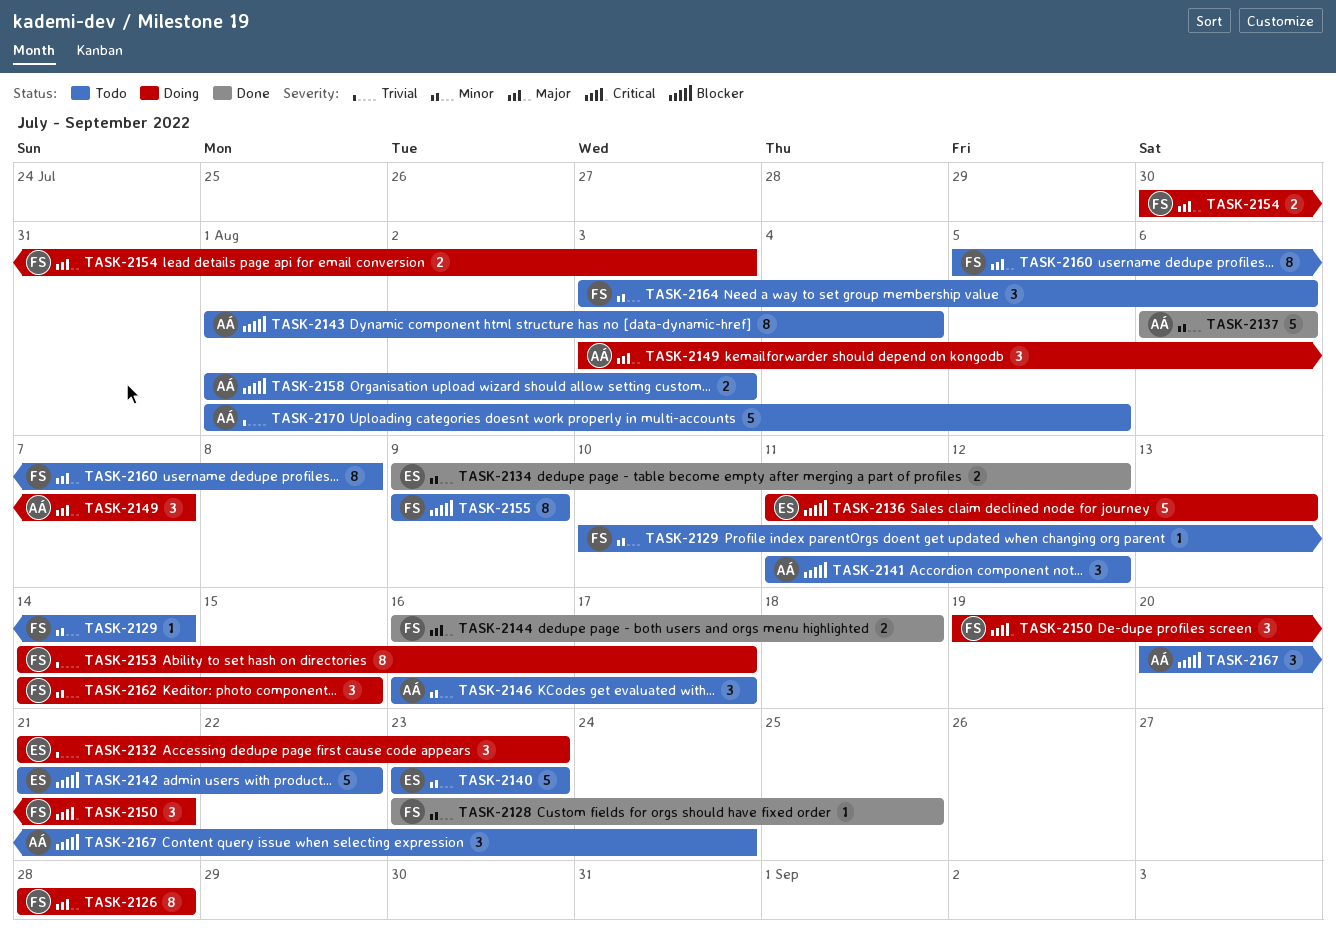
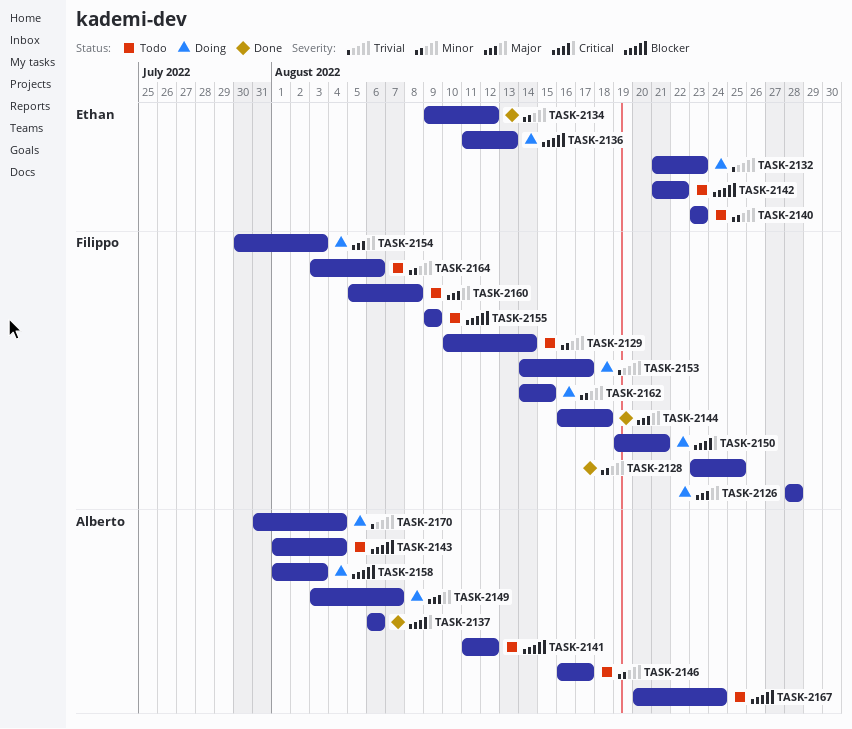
TASK-2137, priority: Minor -> Critical
TASK-2158, status: Todo -> Doing
TASK-2170, status: Todo -> Doing
TASK-2170, start: Aug 1 -> Jul 31
TASK-2170, due: Aug 5 -> Aug 4

